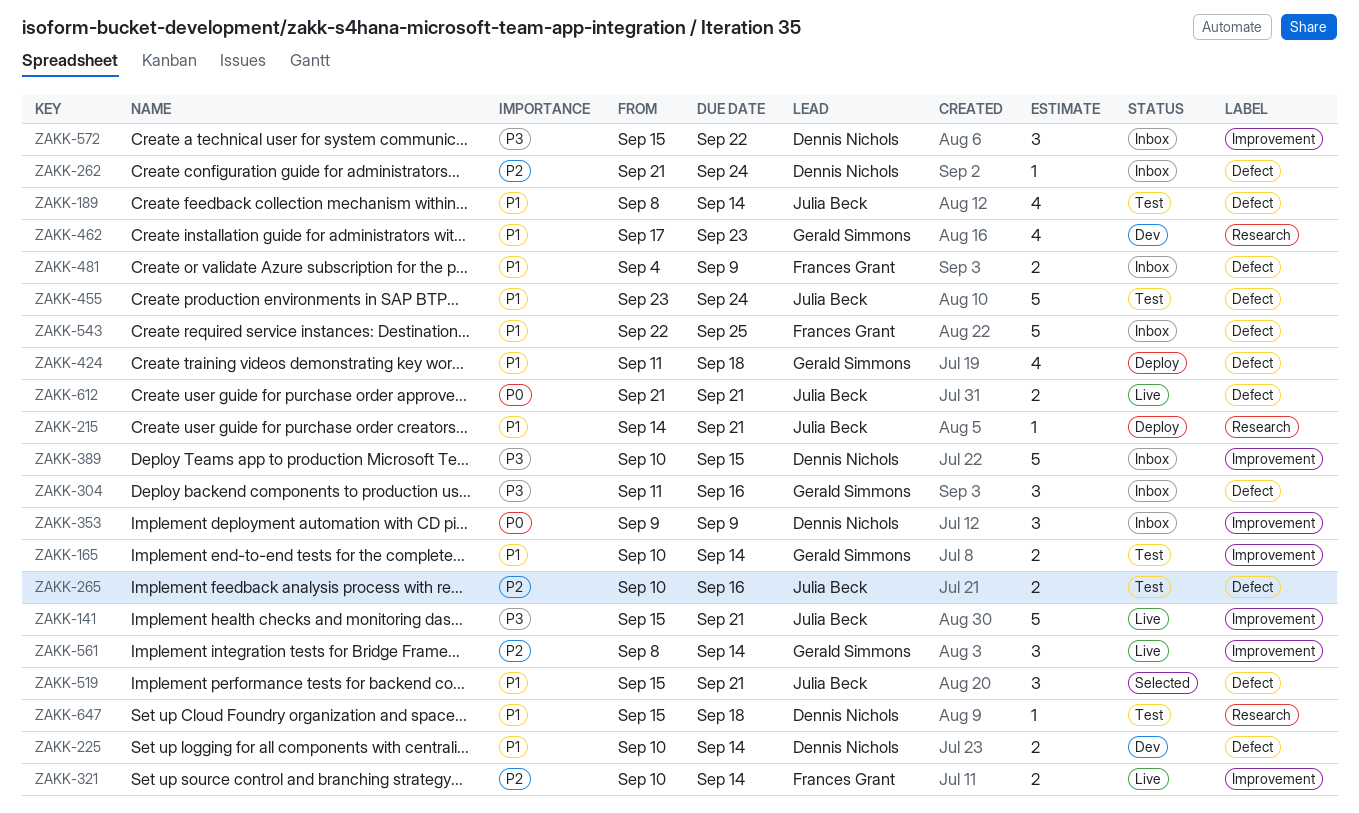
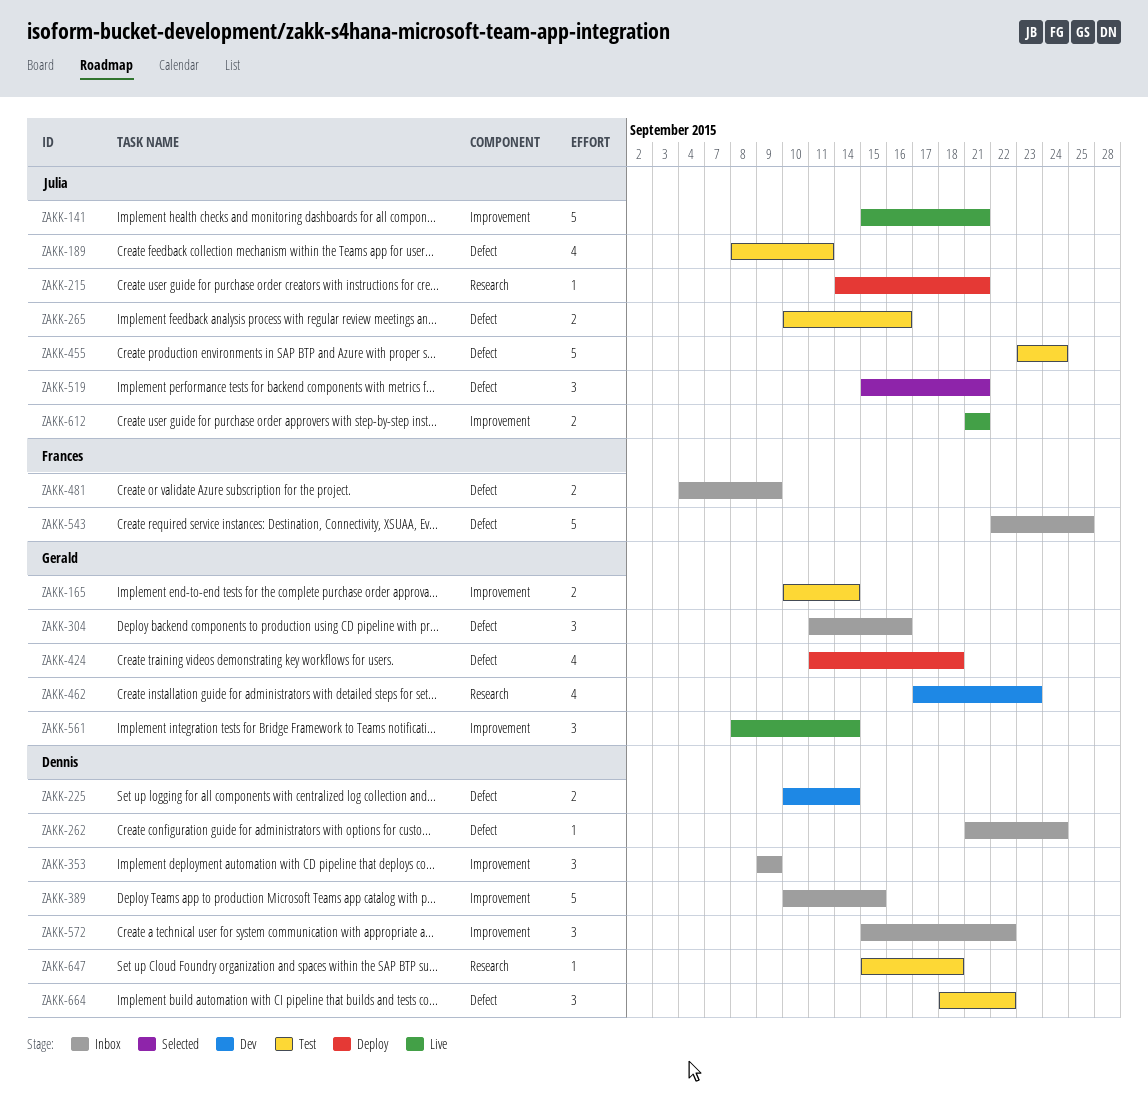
ZAKK-189, due: Sep 14 -> Sep 11
ZAKK-321: present -> none
ZAKK-612, label: Defect -> Improvement
ZAKK-664: none -> present

